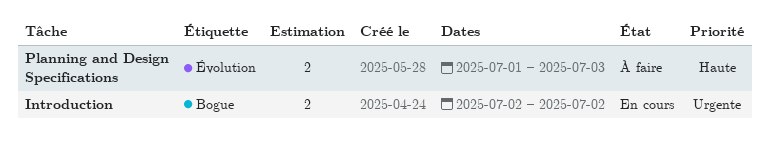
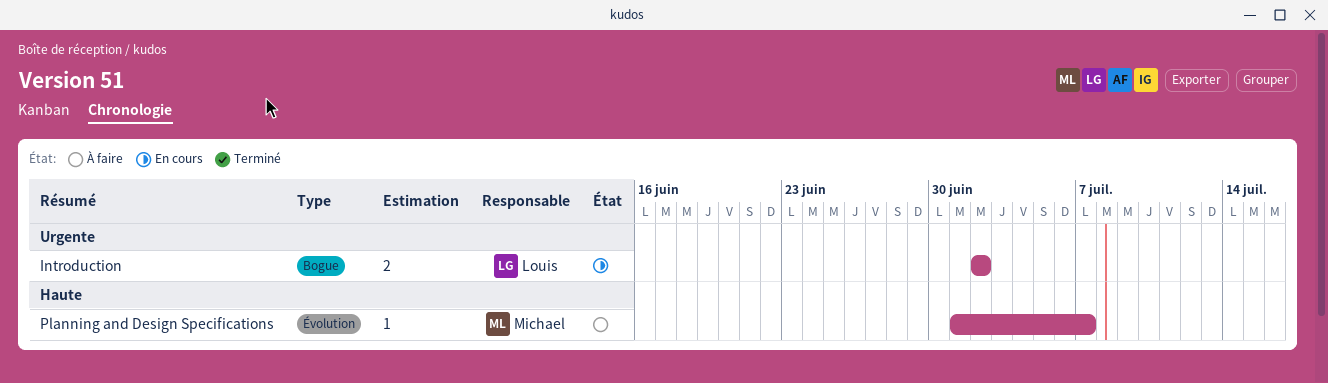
Planning and Design Specifications, estimate: 2 -> 1
Planning and Design Specifications, due: Jul 3 -> Jul 7

